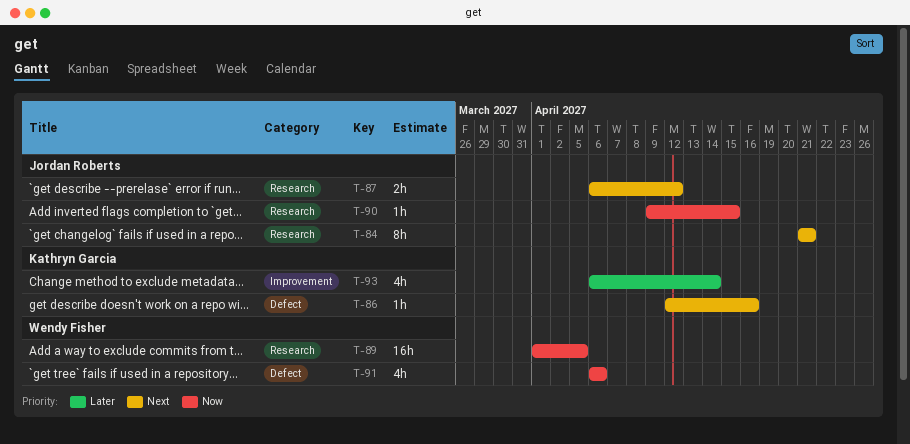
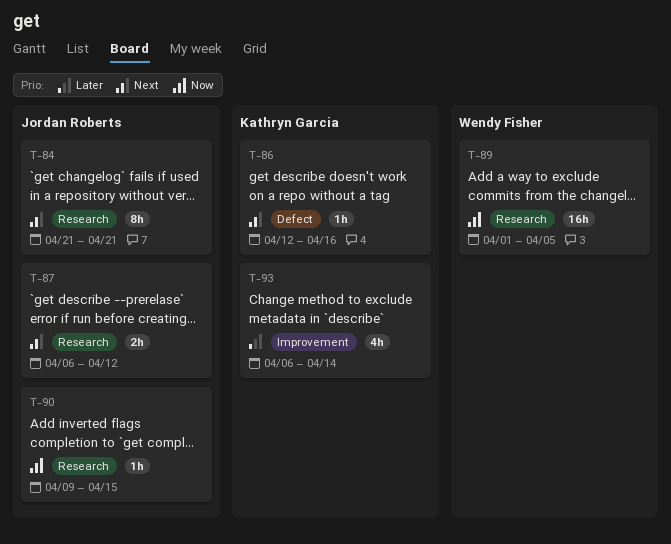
T-91: present -> none

